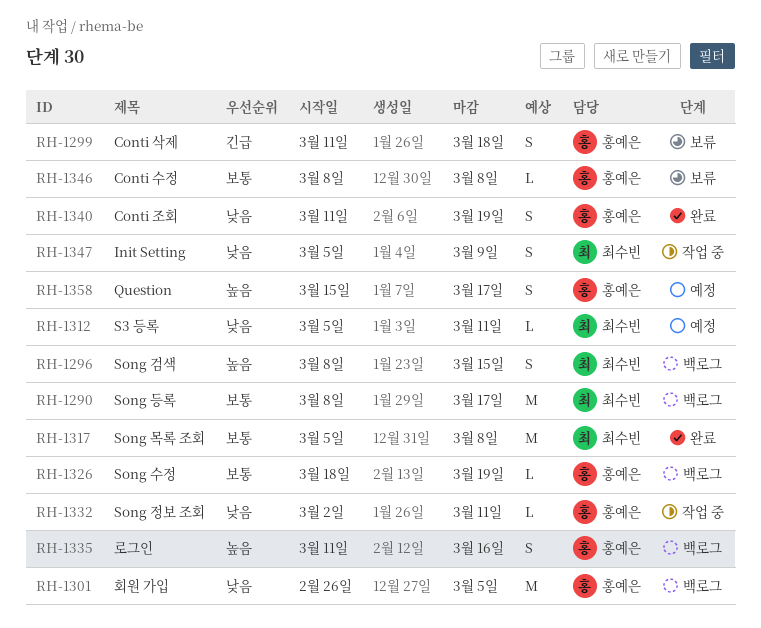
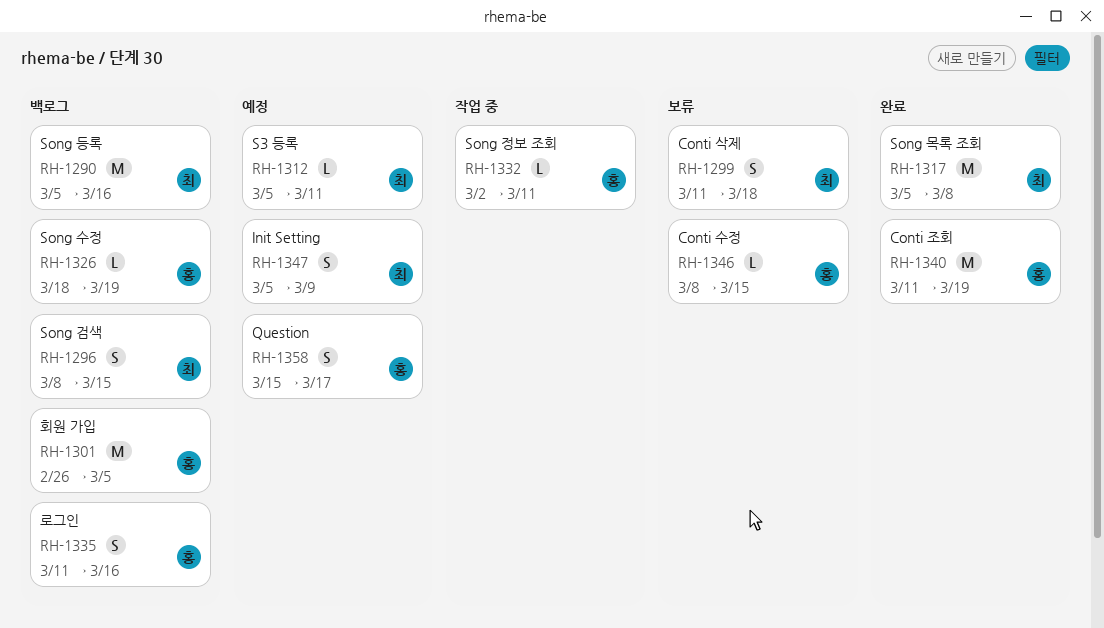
RH-1290, start: Mar 8 -> Mar 5
RH-1290, due: Mar 17 -> Mar 16
RH-1299, owner: 홍예은 -> 최수빈
RH-1340, estimate: S -> M
RH-1346, due: Mar 8 -> Mar 15
RH-1347, status: 작업 중 -> 예정

